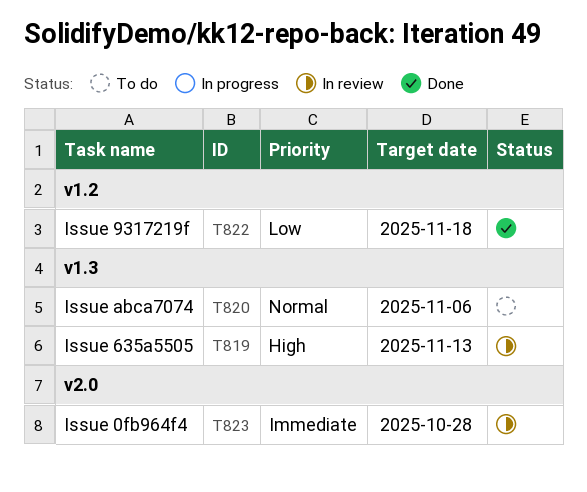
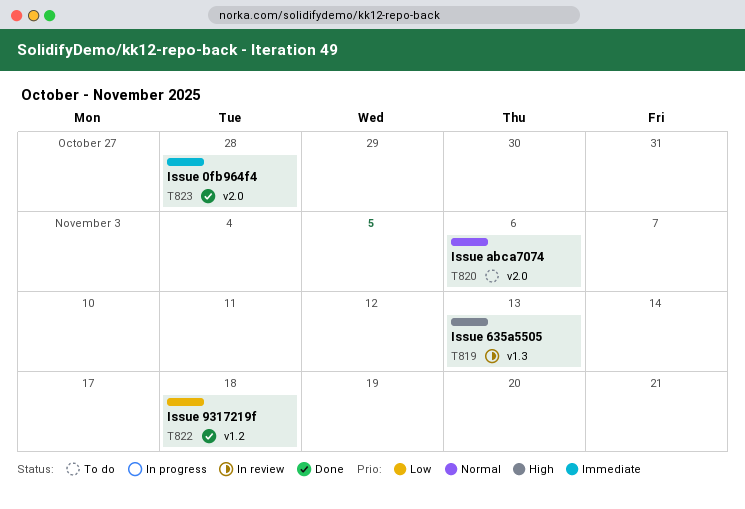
T820, label: v1.3 -> v2.0
T823, status: In review -> Done

